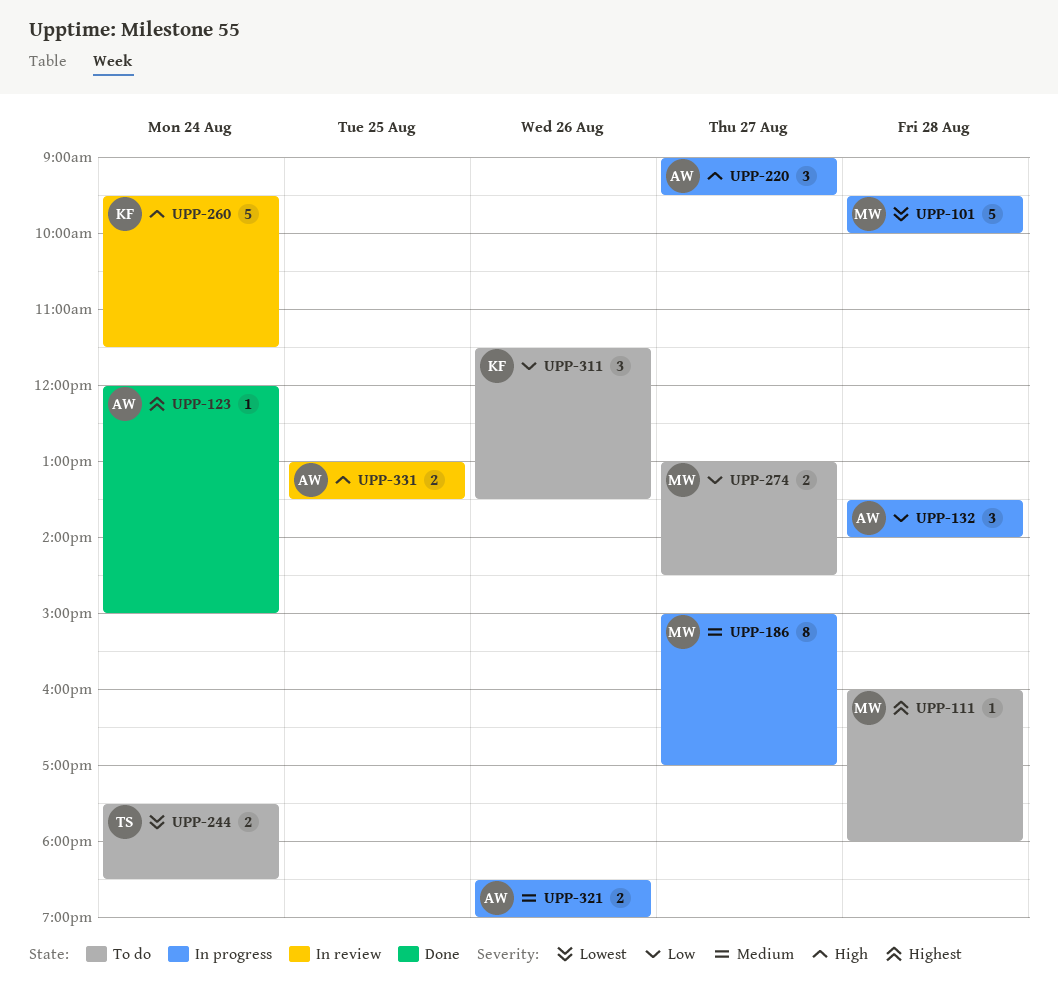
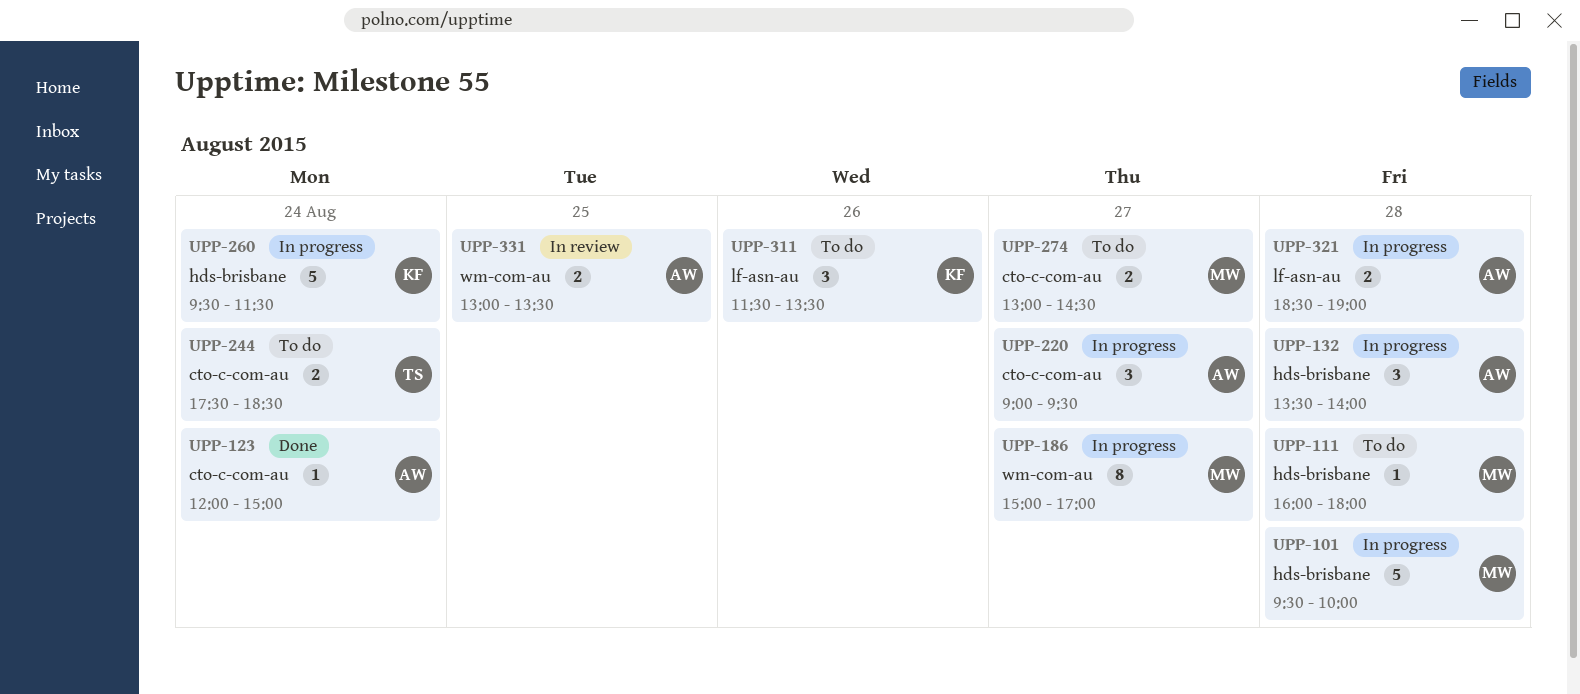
UPP-260, status: In review -> In progress
UPP-321, day: Aug 26 -> Aug 28

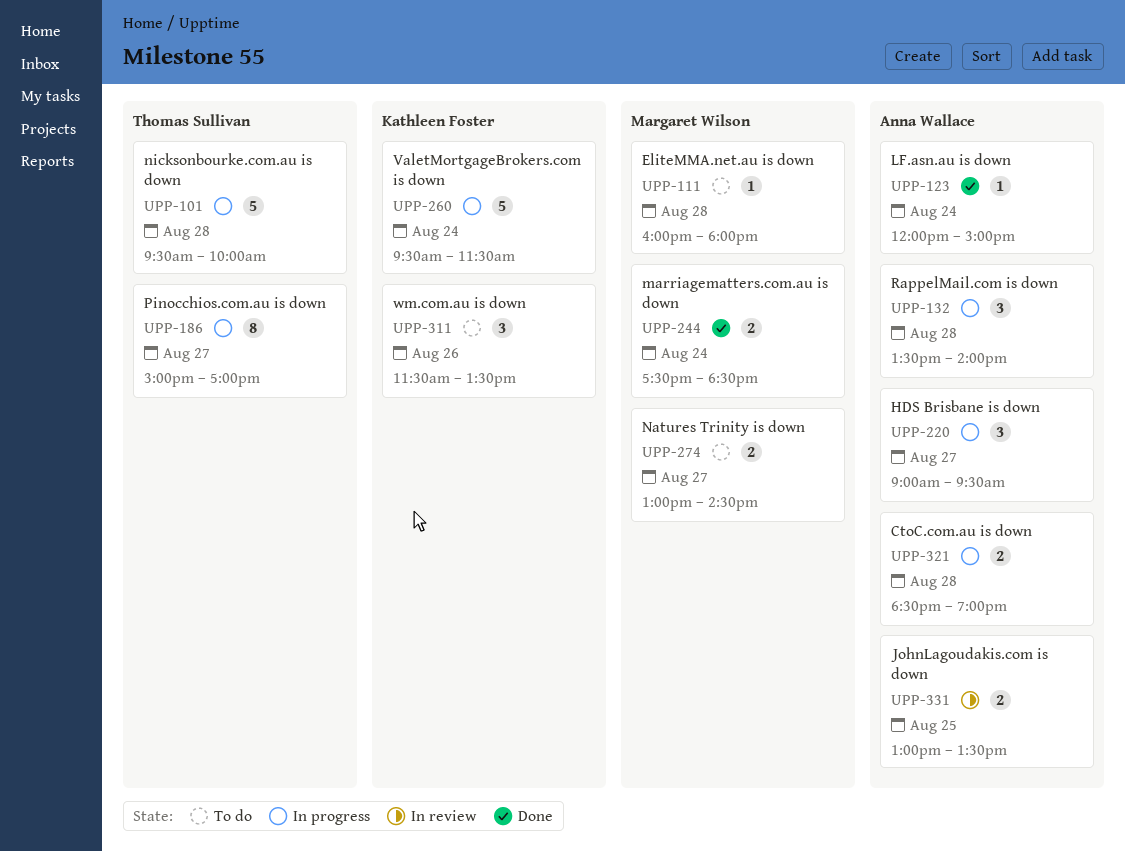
UPP-101, owner: Margaret Wilson -> Thomas Sullivan
UPP-186, owner: Margaret Wilson -> Thomas Sullivan
UPP-244, status: To do -> Done
UPP-244, owner: Thomas Sullivan -> Margaret Wilson

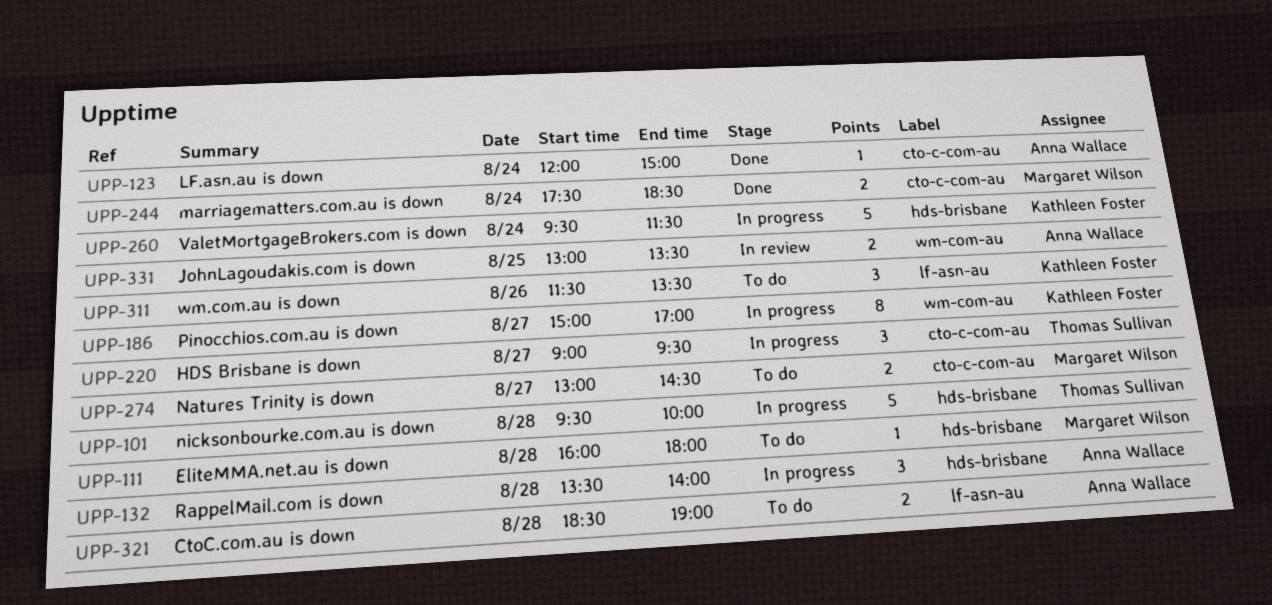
UPP-186, owner: Thomas Sullivan -> Kathleen Foster
UPP-220, owner: Anna Wallace -> Thomas Sullivan
UPP-321, status: In progress -> To do

